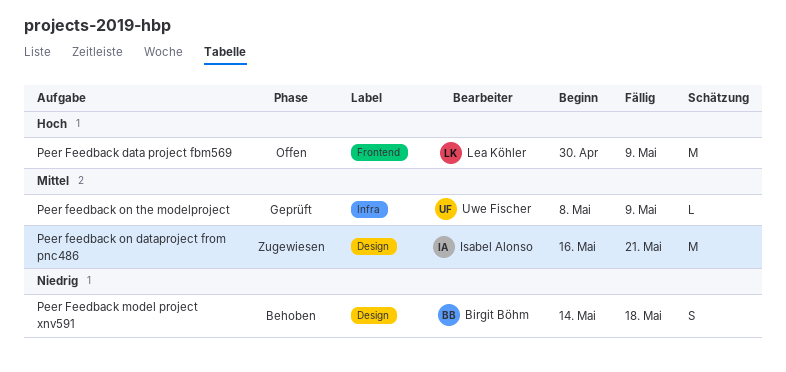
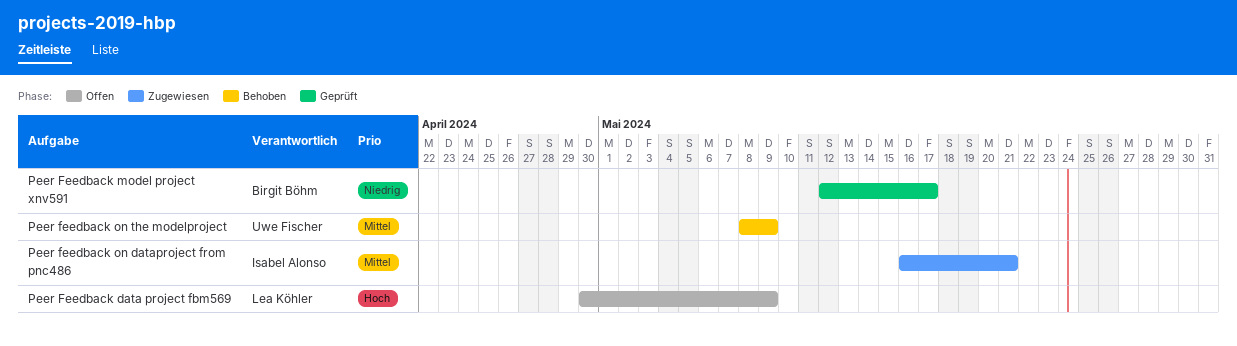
Peer Feedback model project xnv591, status: Behoben -> Geprüft
Peer Feedback model project xnv591, start: May 14 -> May 12
Peer Feedback model project xnv591, due: May 18 -> May 17
Peer feedback on the modelproject, status: Geprüft -> Behoben

